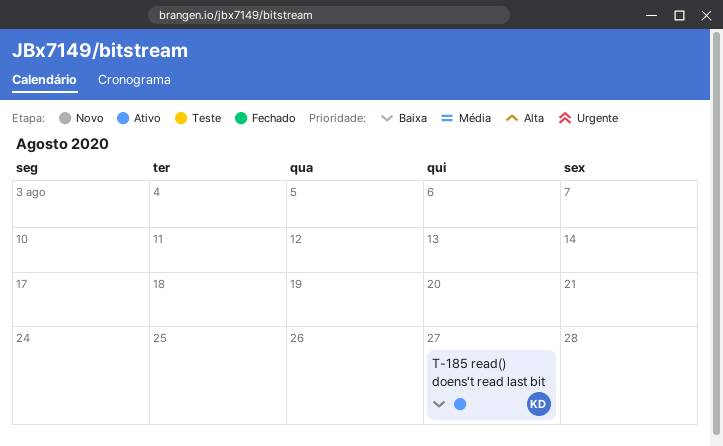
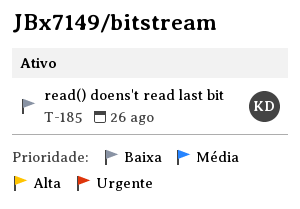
T-185, due: Aug 27 -> Aug 26

